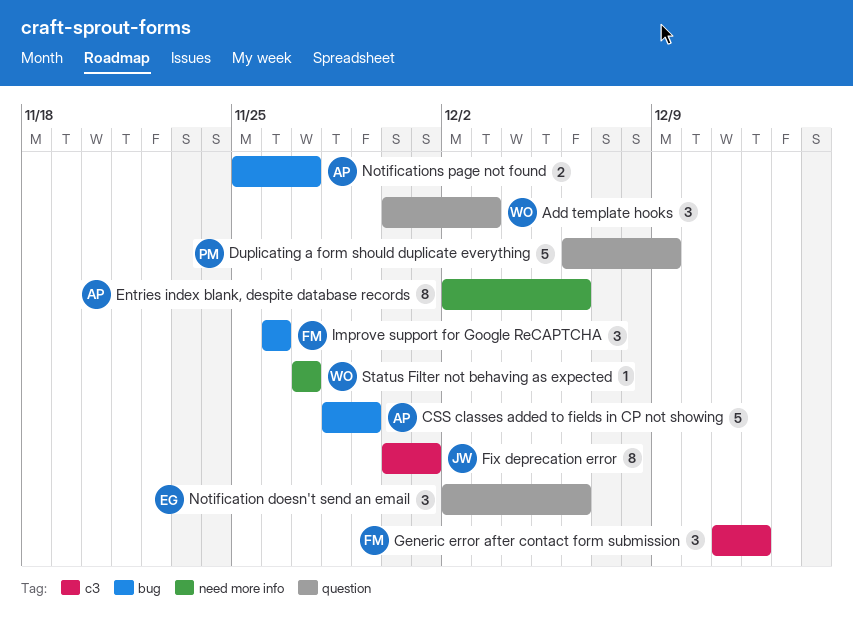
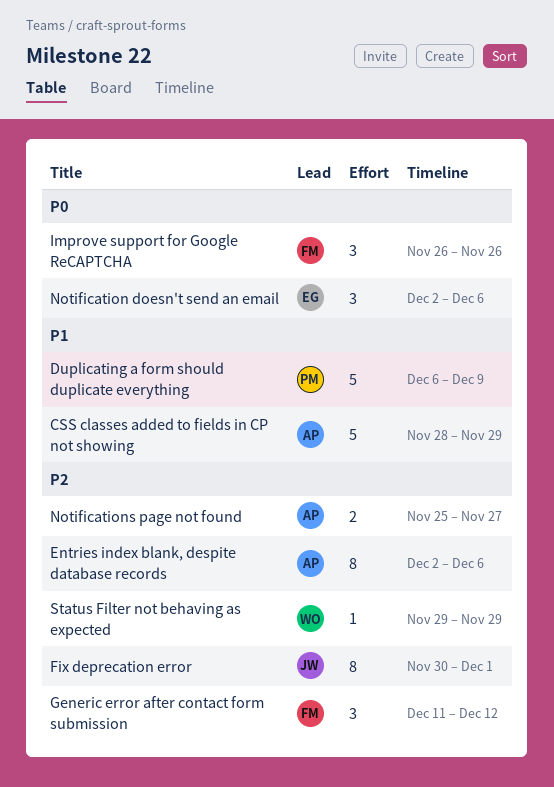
Add template hooks: present -> none
Status Filter not behaving as expected, start: Nov 27 -> Nov 29
Status Filter not behaving as expected, due: Nov 27 -> Nov 29

